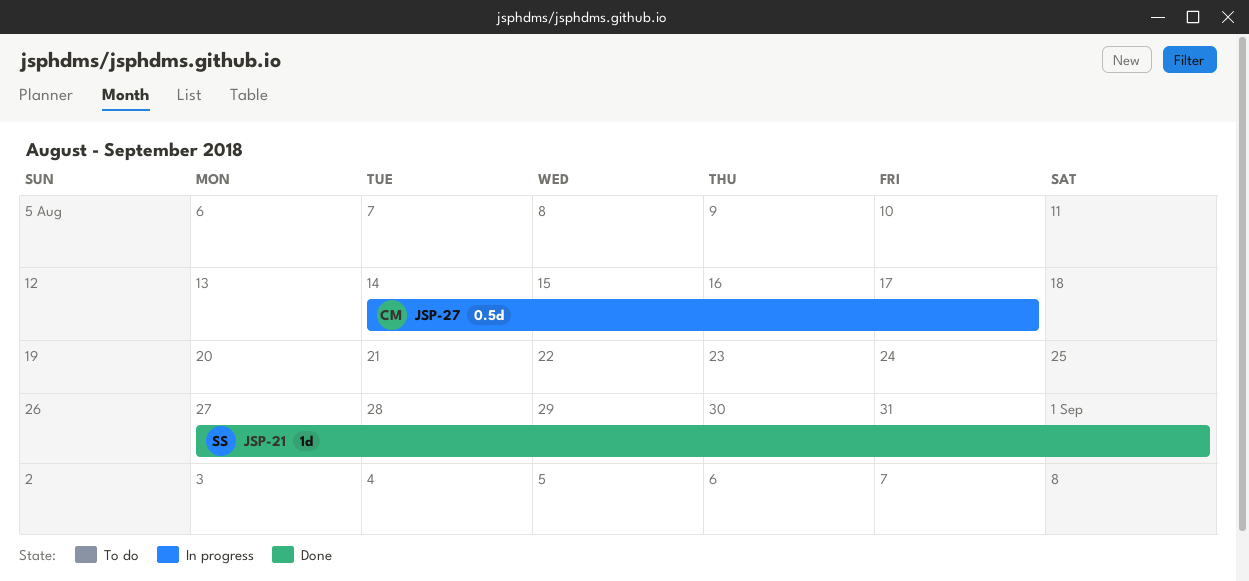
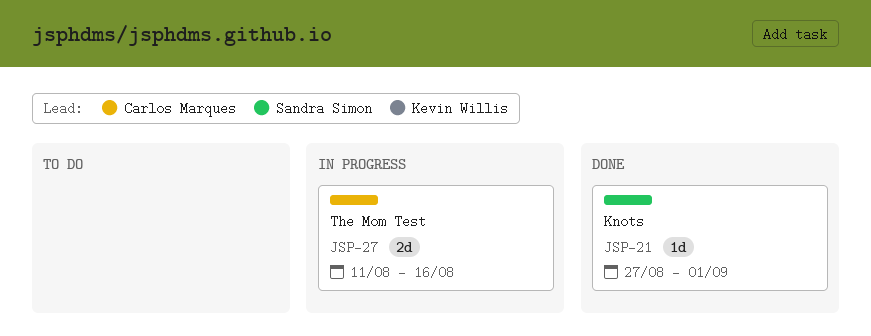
JSP-27, estimate: 0.5d -> 2d
JSP-27, start: Aug 14 -> Aug 11
JSP-27, due: Aug 17 -> Aug 16

